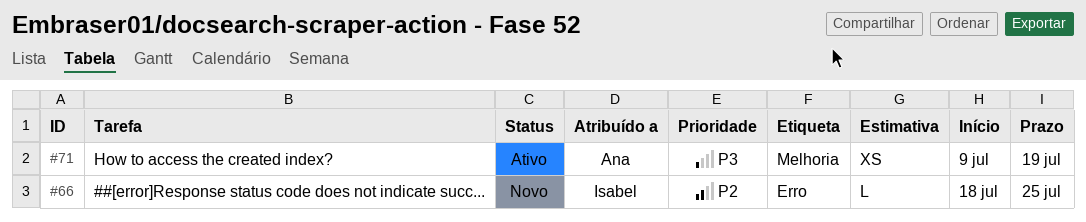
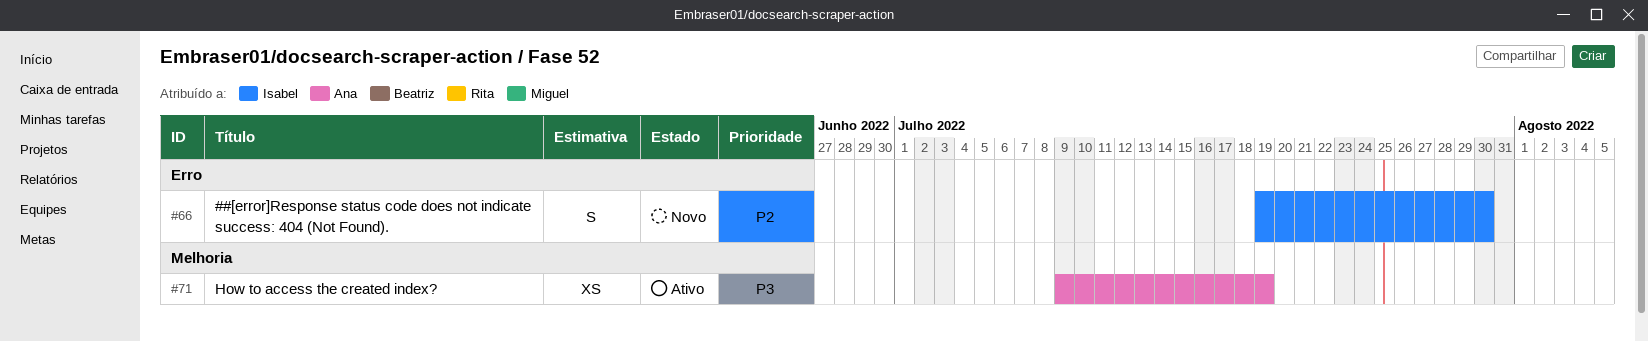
#66, estimate: L -> S
#66, start: Jul 18 -> Jul 19
#66, due: Jul 25 -> Jul 30

